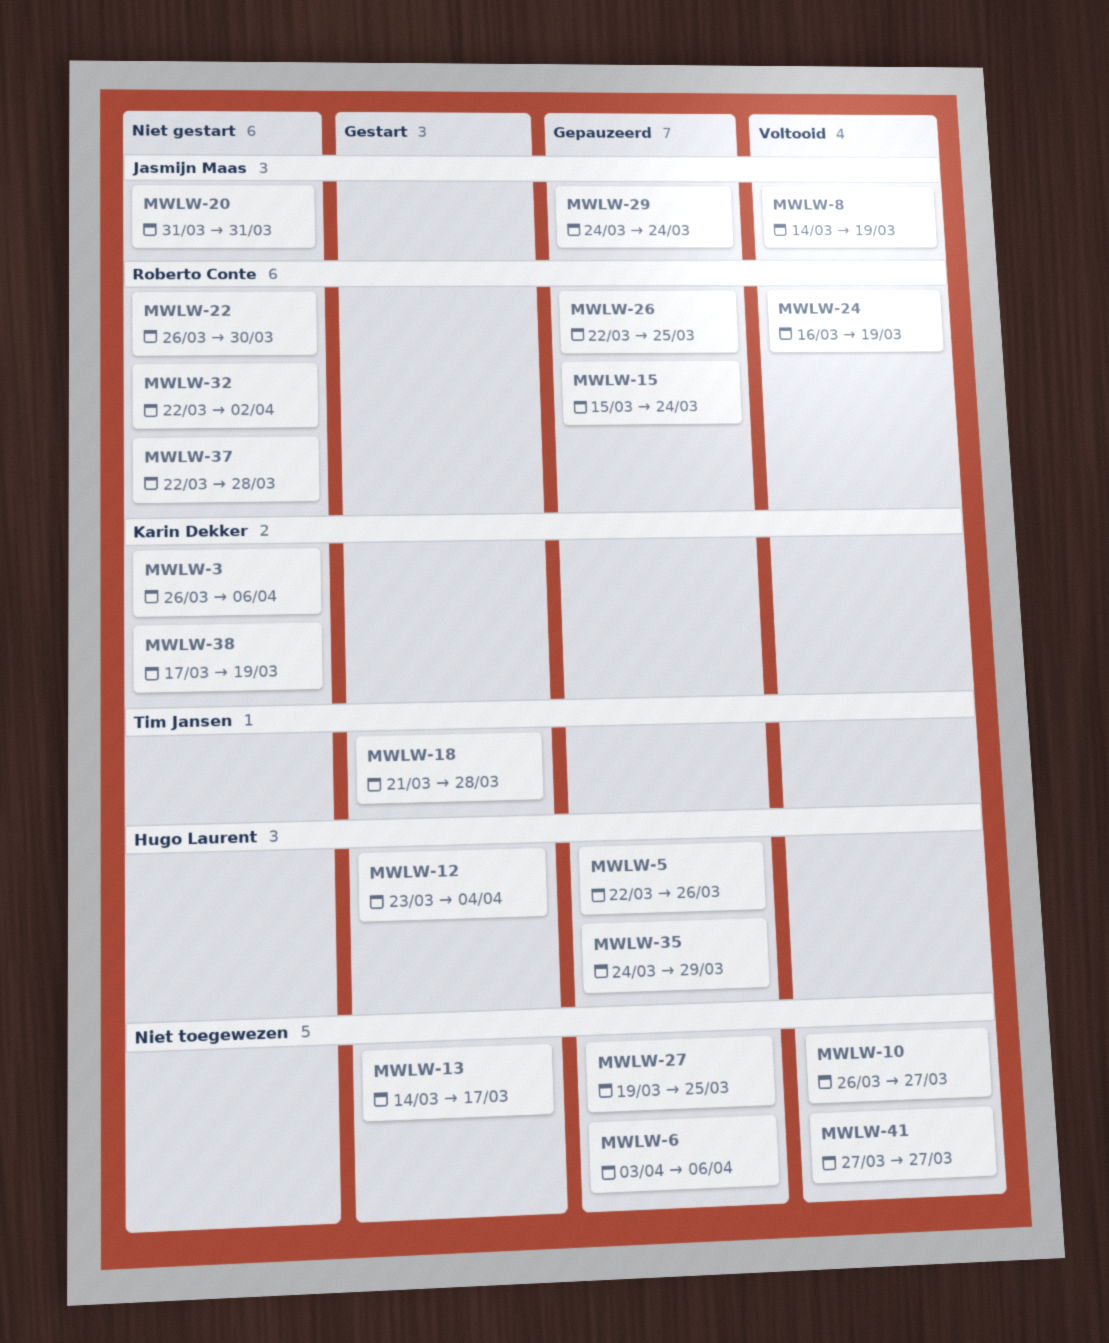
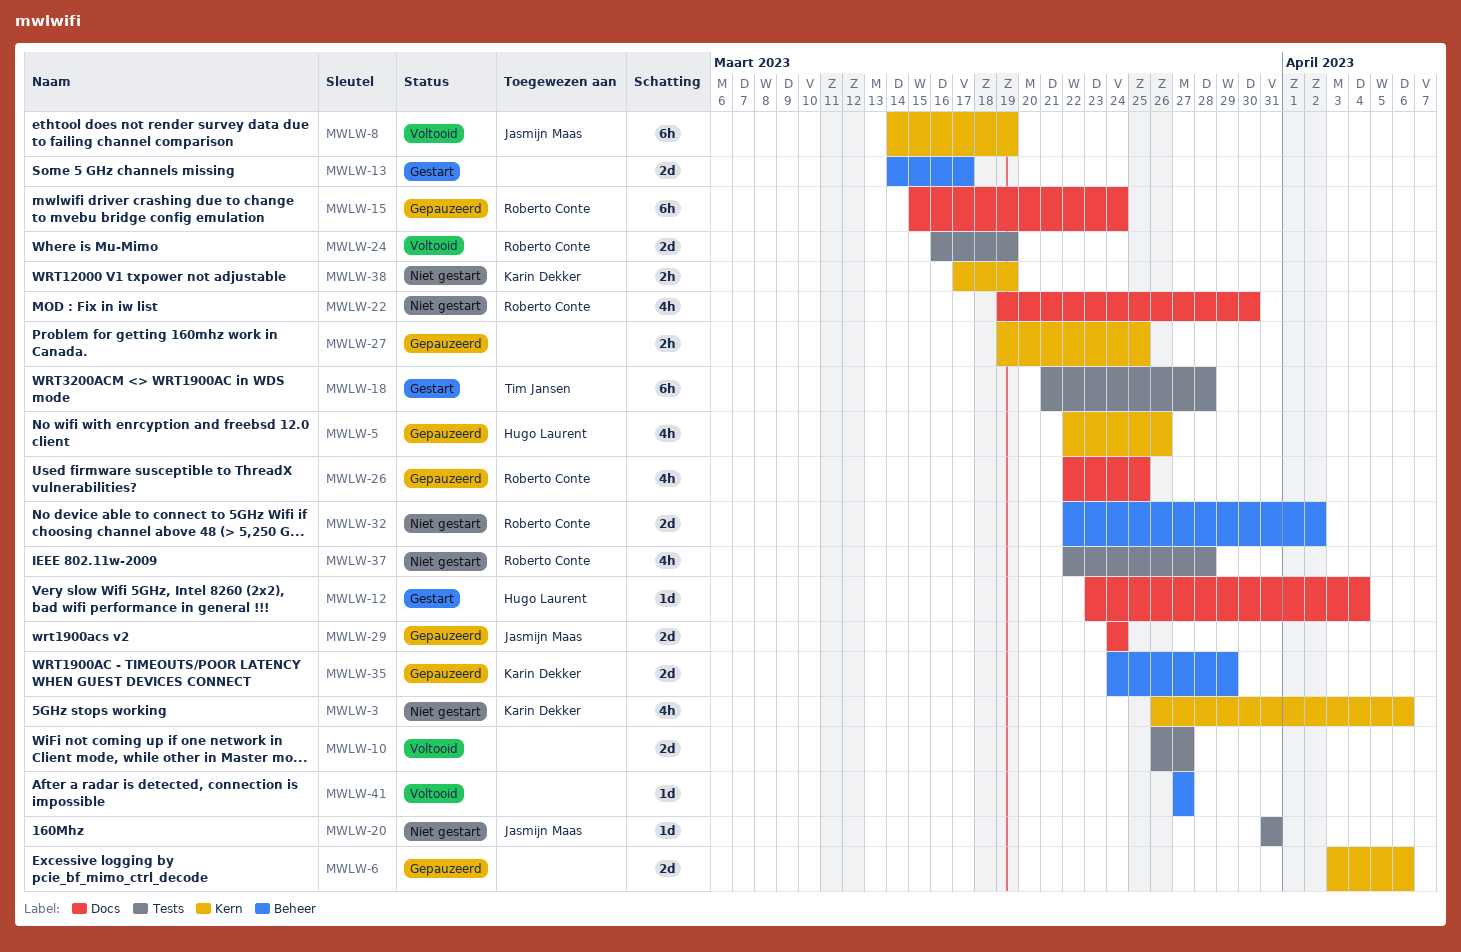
MWLW-22, start: Mar 26 -> Mar 19
MWLW-35, owner: Hugo Laurent -> Karin Dekker

